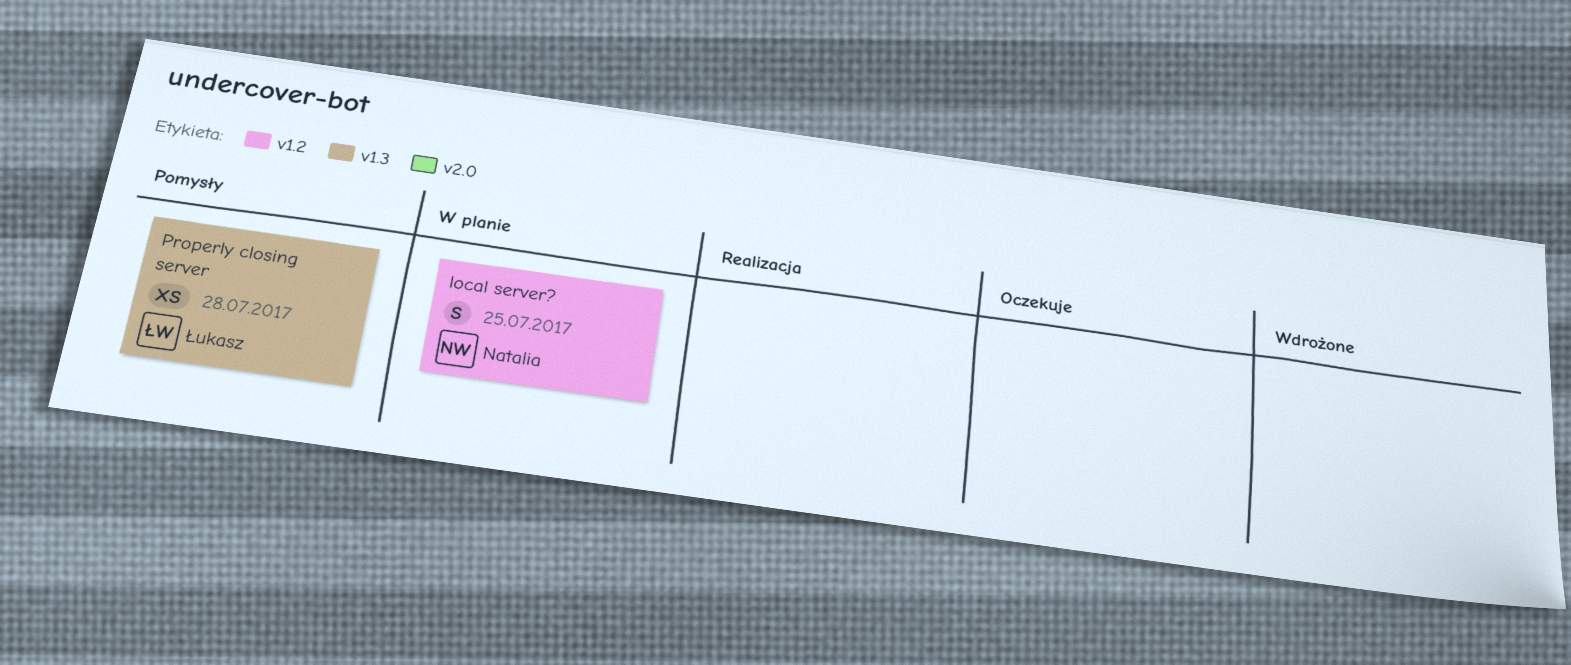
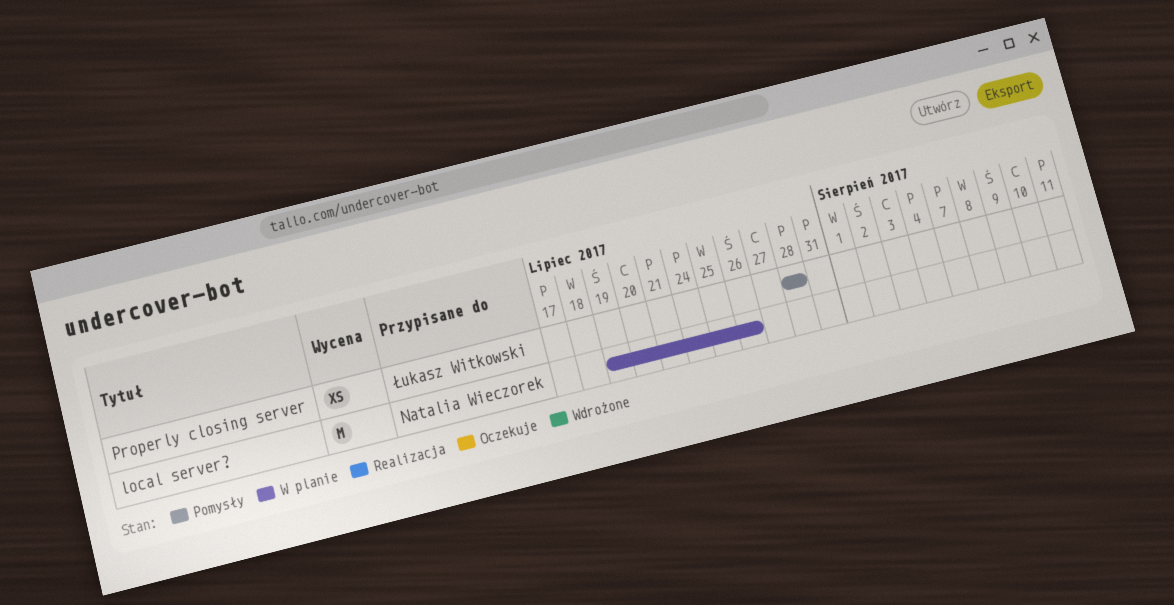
local server?, estimate: S -> M
local server?, due: Jul 25 -> Jul 26

